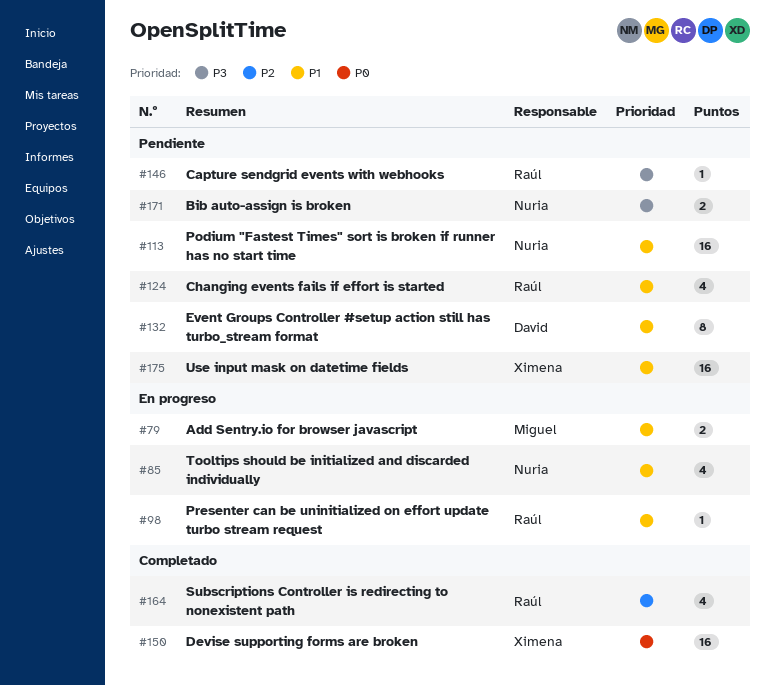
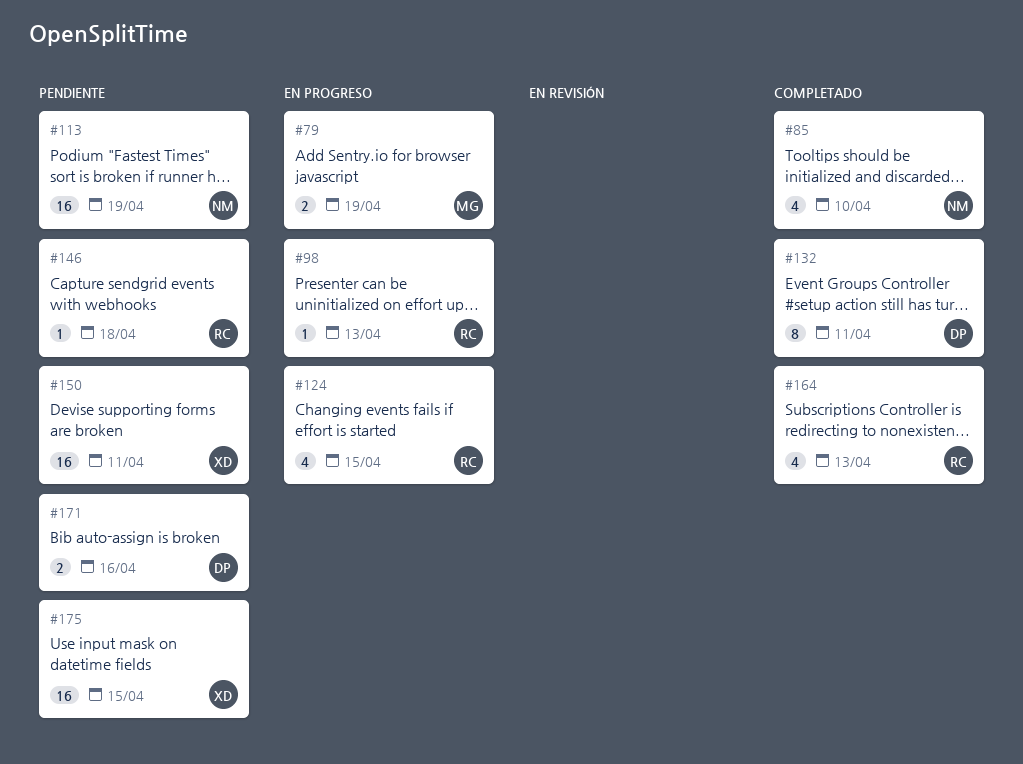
#85, status: En progreso -> Completado
#124, status: Pendiente -> En progreso
#132, status: Pendiente -> Completado
#150, status: Completado -> Pendiente
#171, owner: Nuria -> David

